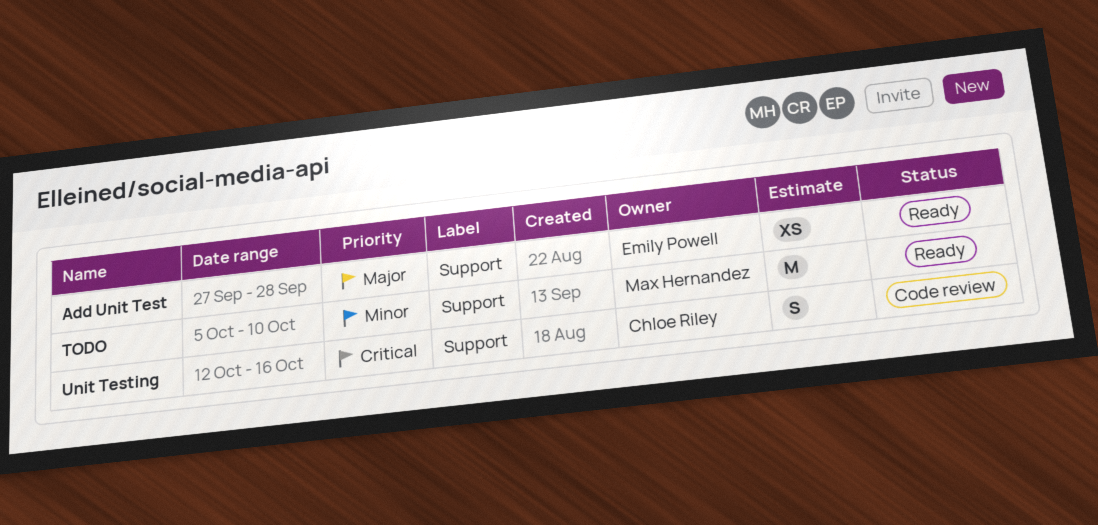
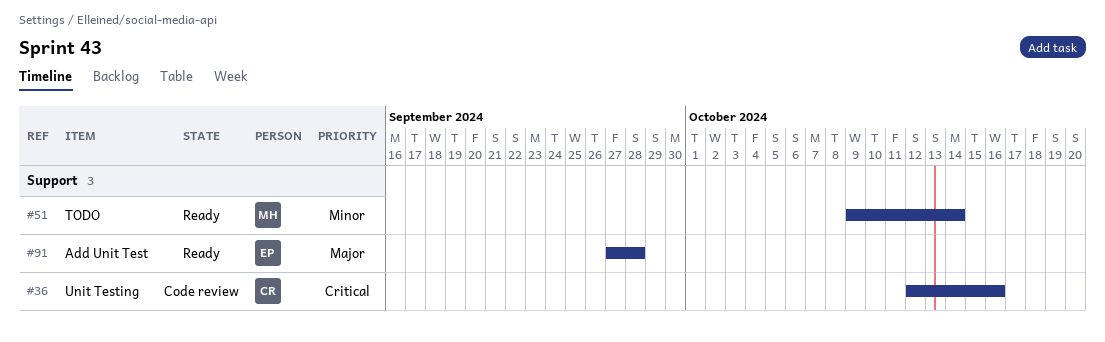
TODO, start: Oct 5 -> Oct 9
TODO, due: Oct 10 -> Oct 14

